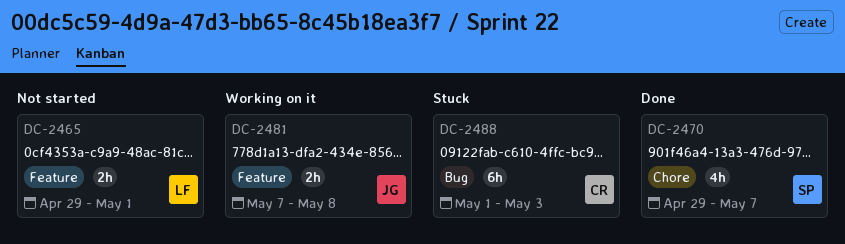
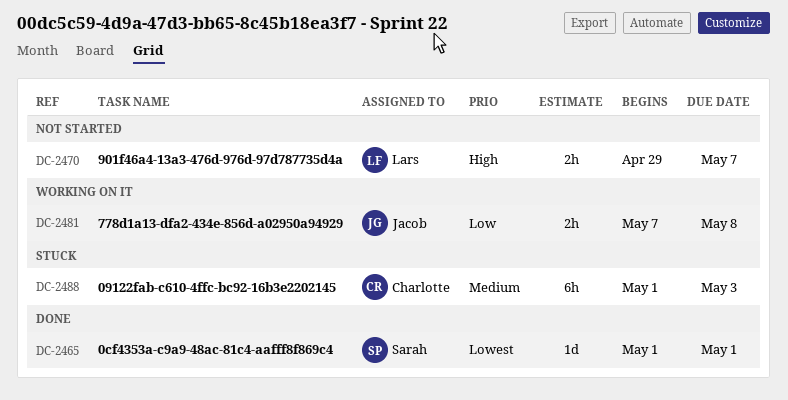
DC-2465, status: Not started -> Done
DC-2465, owner: Lars -> Sarah
DC-2465, estimate: 2h -> 1d
DC-2465, start: Apr 29 -> May 1
DC-2470, status: Done -> Not started
DC-2470, owner: Sarah -> Lars
DC-2470, estimate: 4h -> 2h

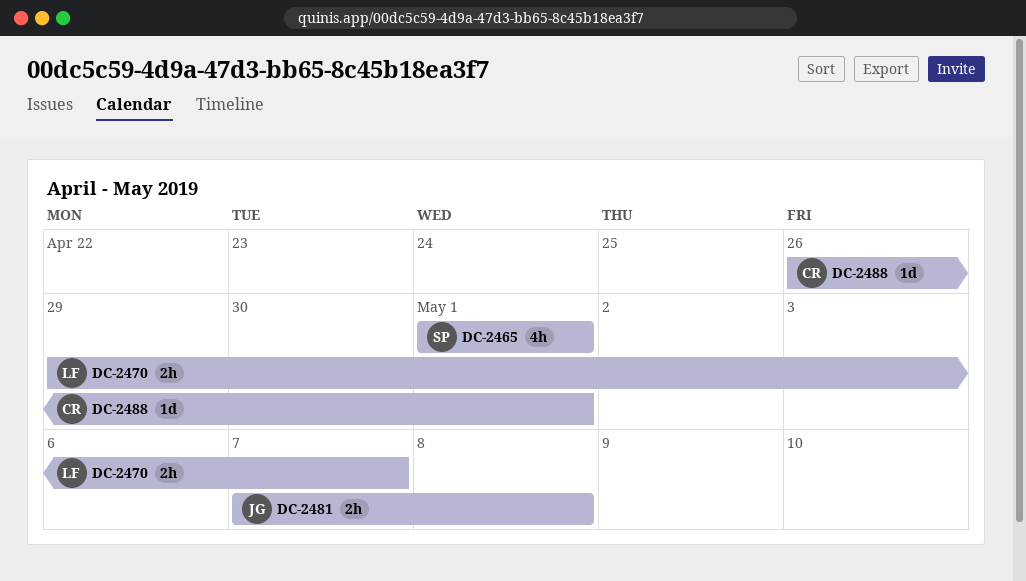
DC-2465, estimate: 1d -> 4h
DC-2488, estimate: 6h -> 1d
DC-2488, start: May 1 -> Apr 26
DC-2488, due: May 3 -> May 1

